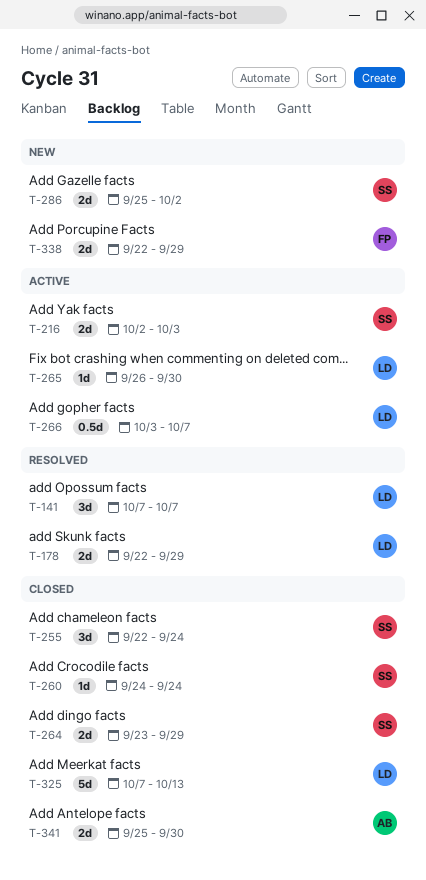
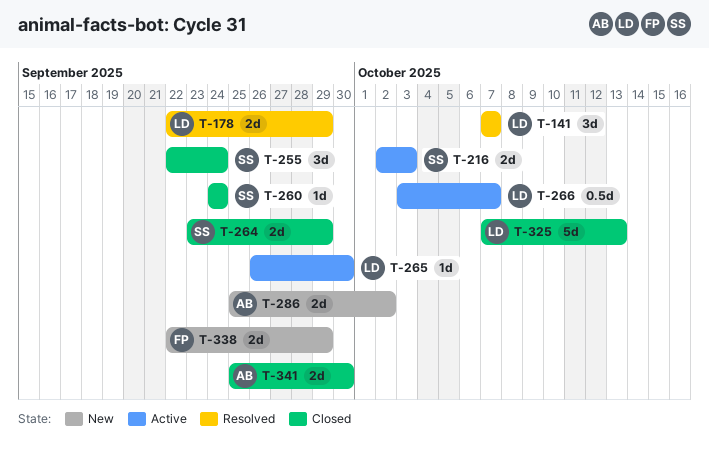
T-286, owner: SS -> AB

